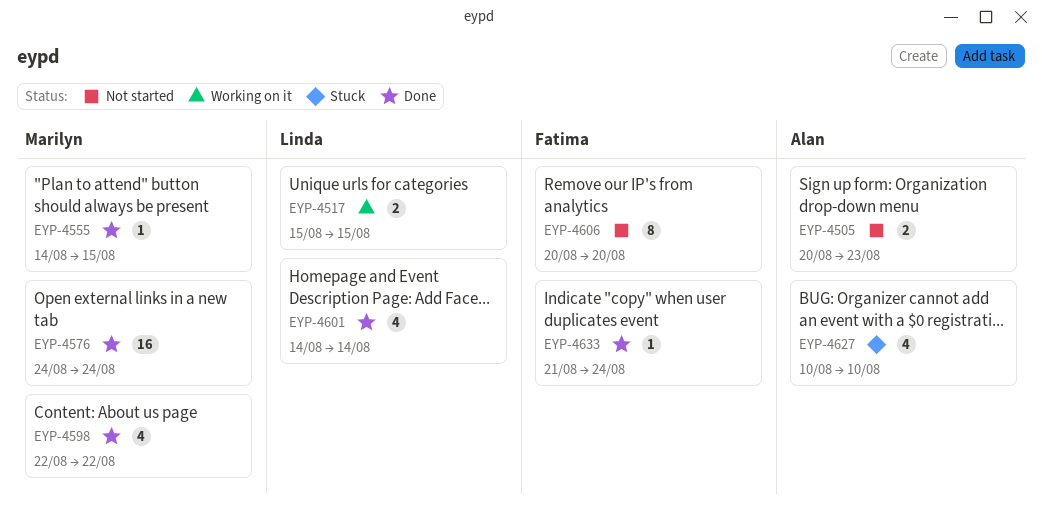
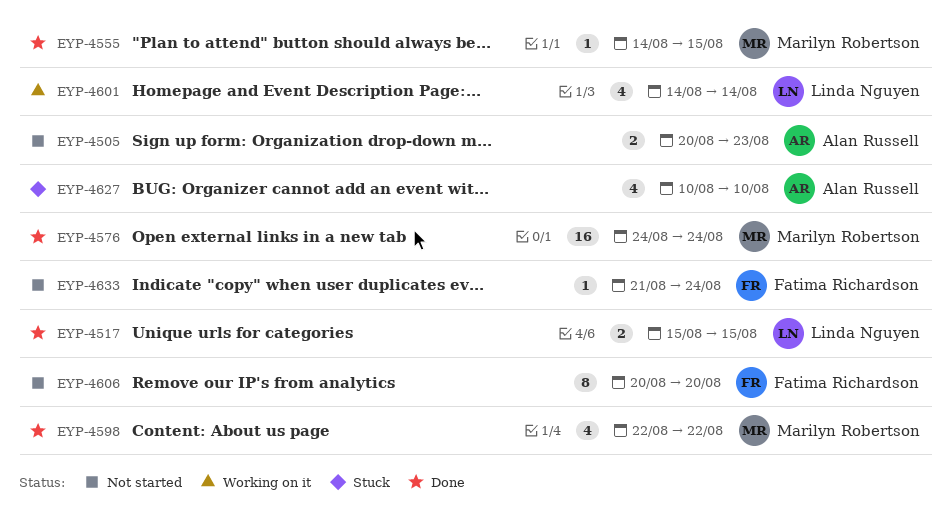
EYP-4517, status: Working on it -> Done
EYP-4601, status: Done -> Working on it
EYP-4633, status: Done -> Not started

